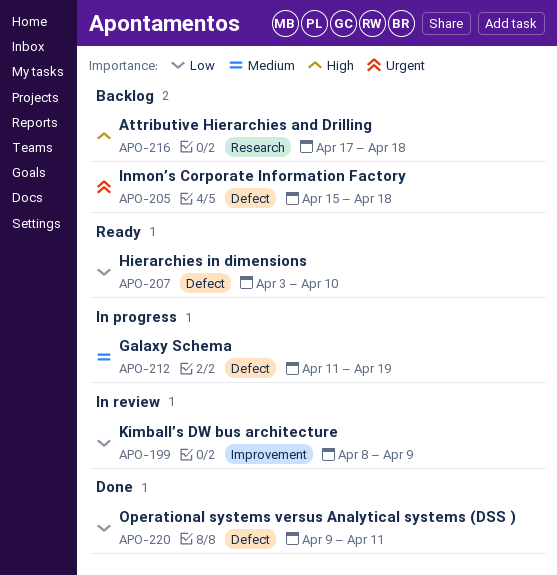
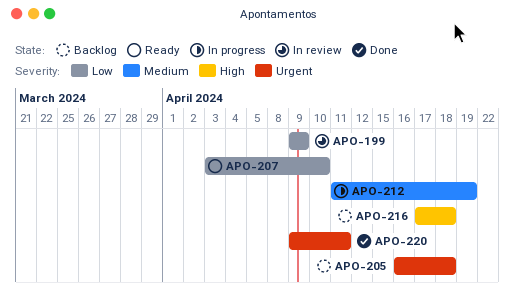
APO-199, start: Apr 8 -> Apr 9
APO-205, start: Apr 15 -> Apr 16
APO-220, priority: Low -> Urgent

